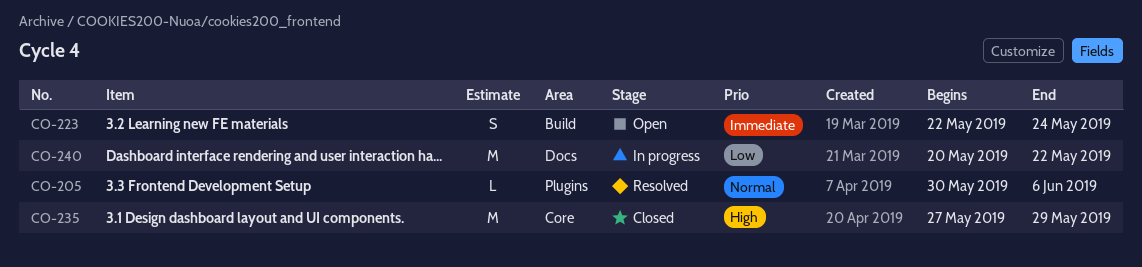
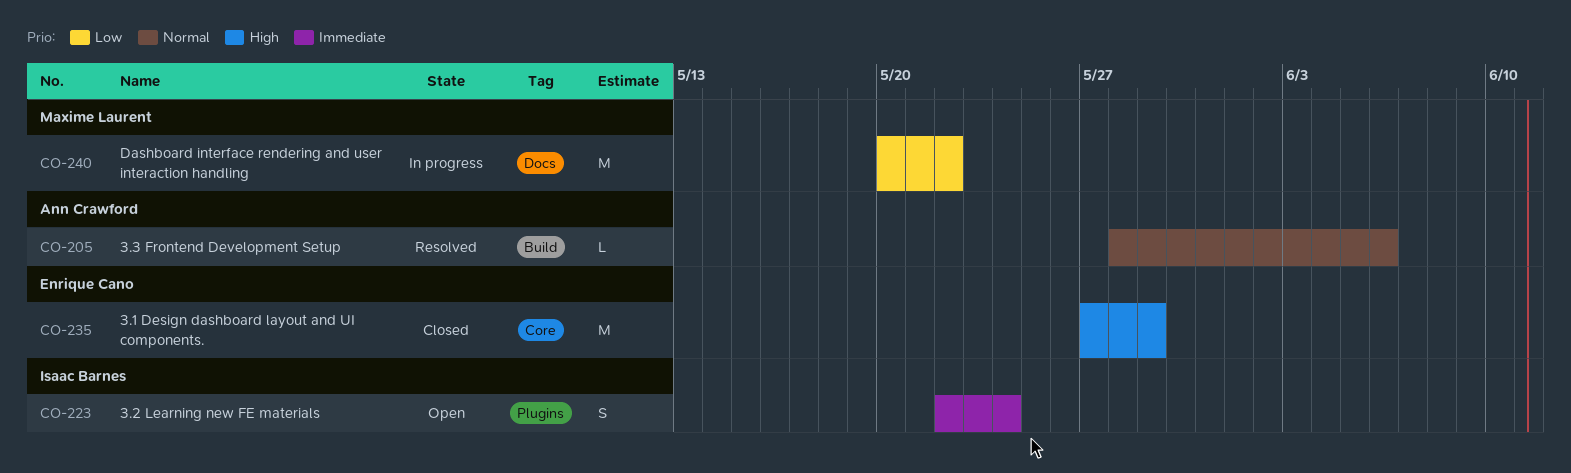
CO-205, label: Plugins -> Build
CO-205, start: May 30 -> May 28
CO-223, label: Build -> Plugins

